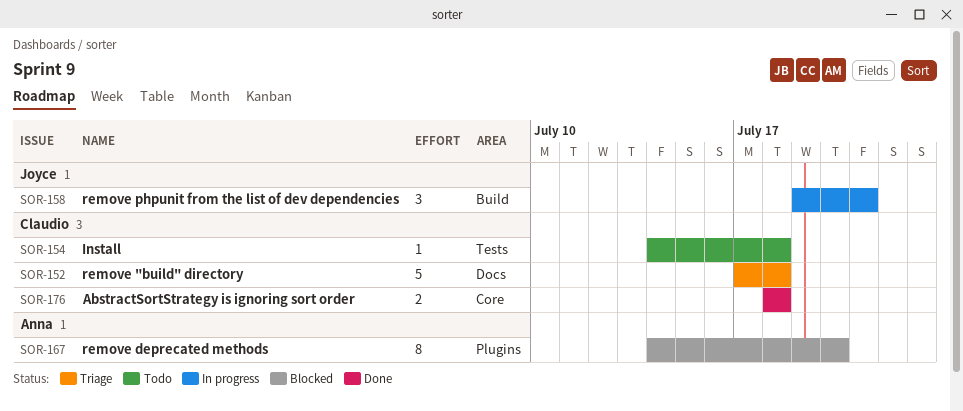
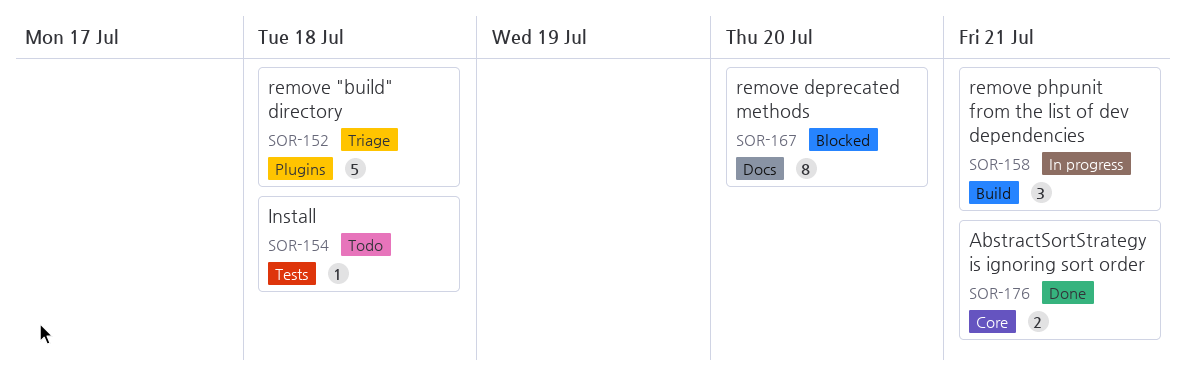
SOR-152, label: Docs -> Plugins
SOR-167, label: Plugins -> Docs
SOR-176, due: Jul 18 -> Jul 21

